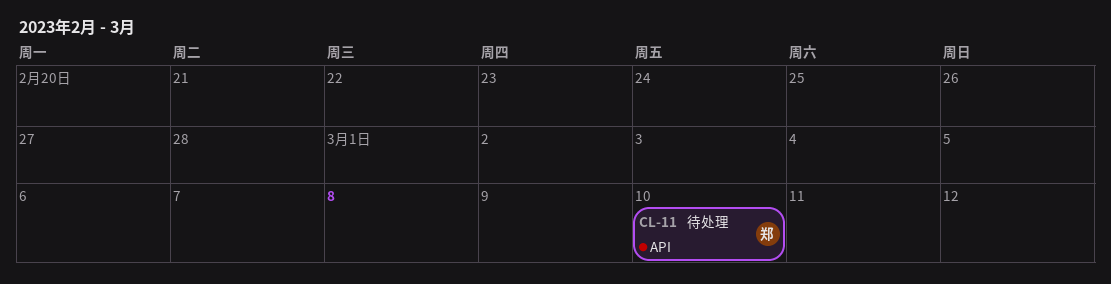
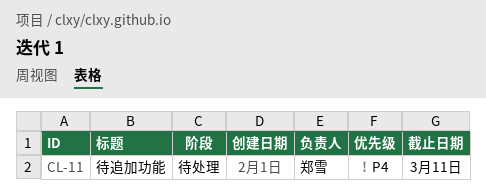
CL-11, due: Mar 10 -> Mar 11

